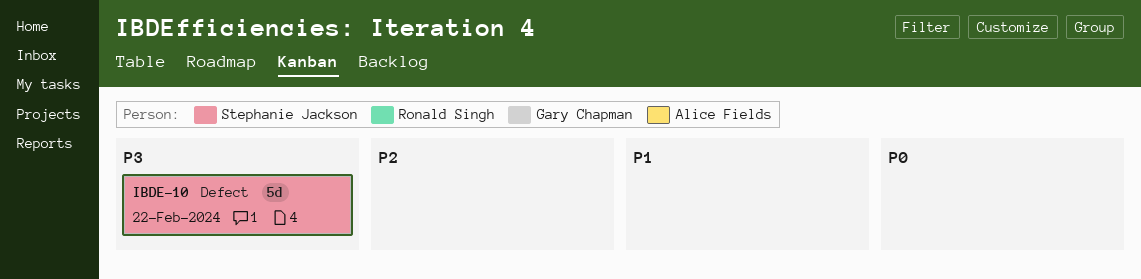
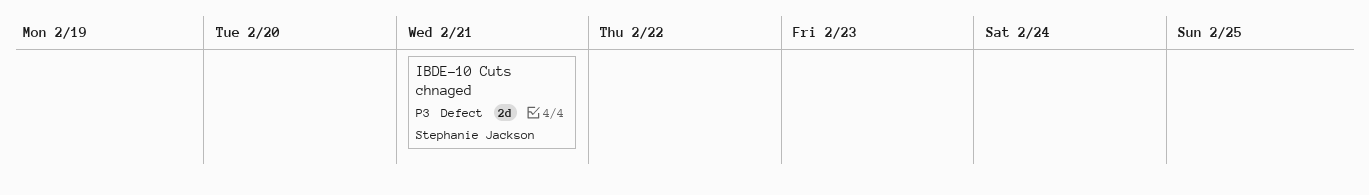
IBDE-10, estimate: 5d -> 2d
IBDE-10, due: Feb 22 -> Feb 21

